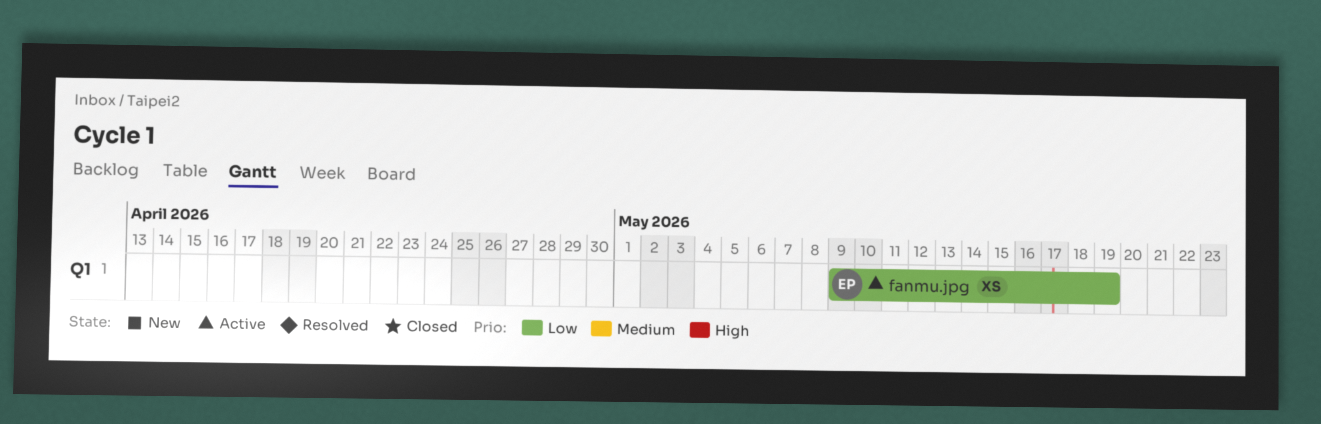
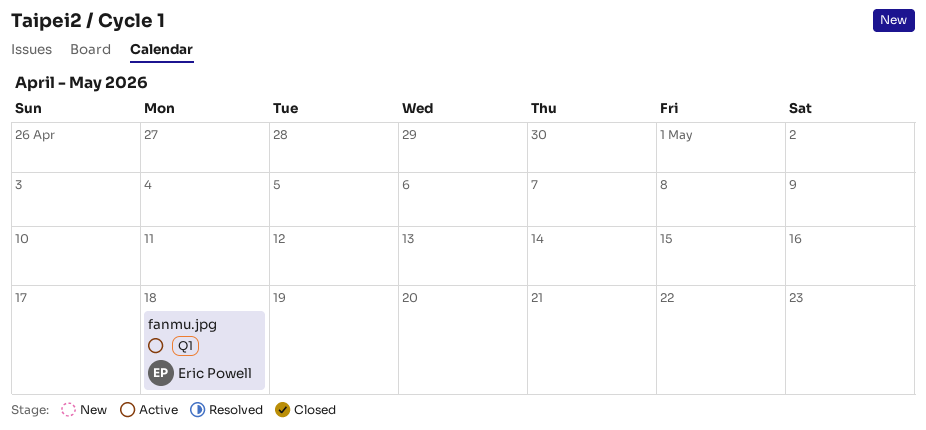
fanmu.jpg, due: May 19 -> May 18

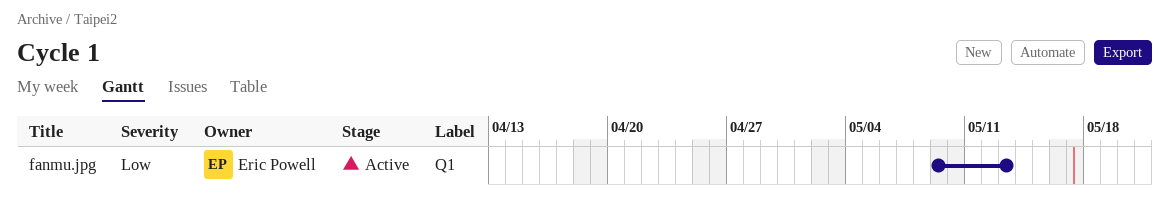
fanmu.jpg, due: May 18 -> May 13

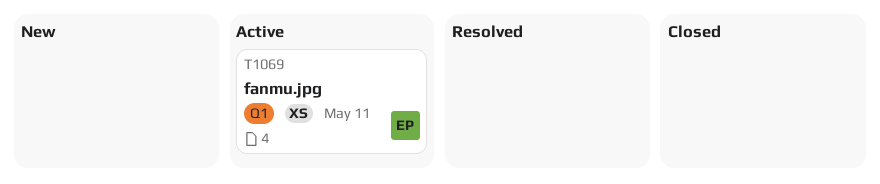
fanmu.jpg, due: May 13 -> May 11

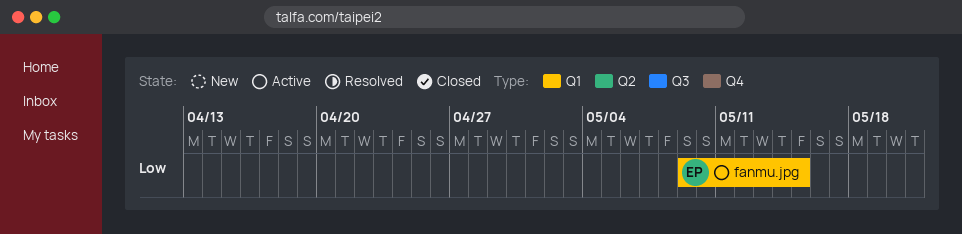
fanmu.jpg, due: May 11 -> May 15

